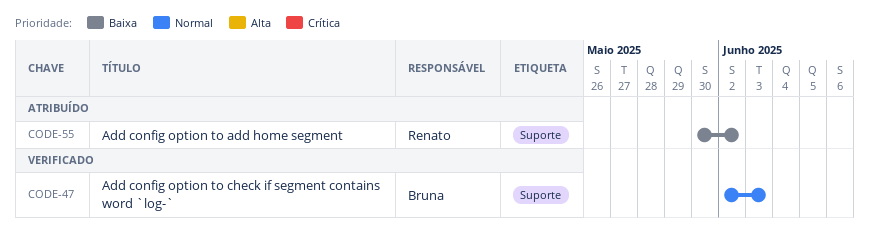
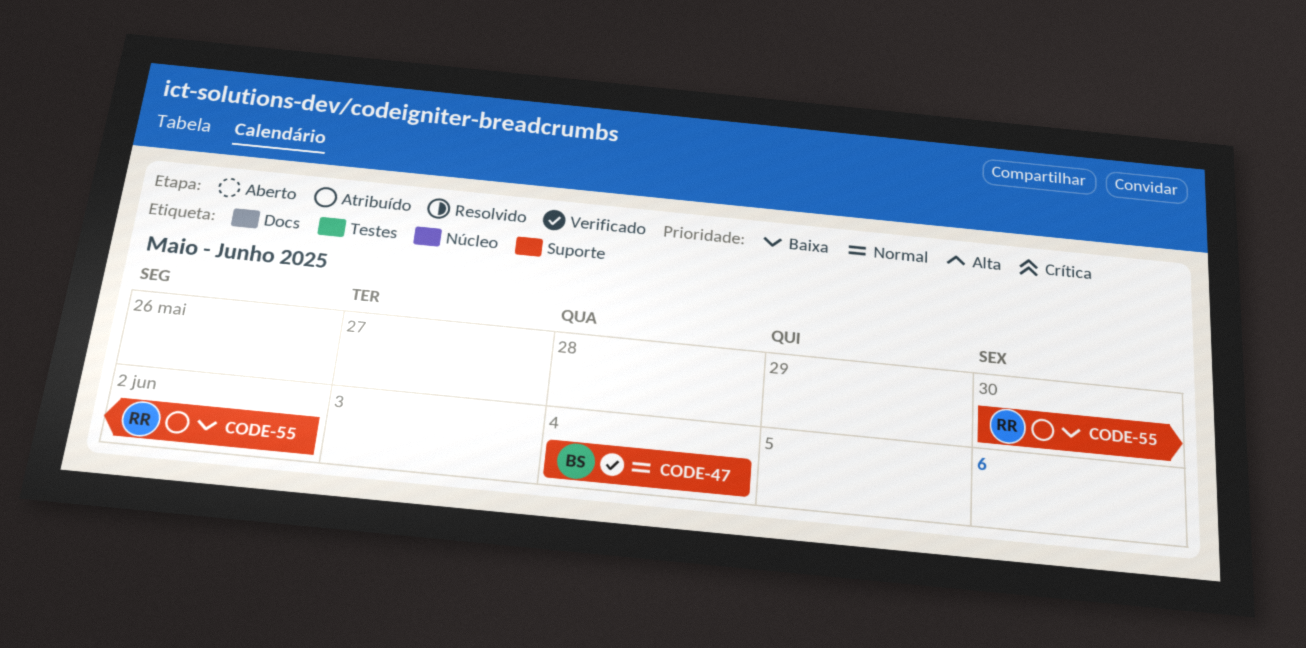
CODE-47, start: Jun 2 -> Jun 4
CODE-47, due: Jun 3 -> Jun 4

